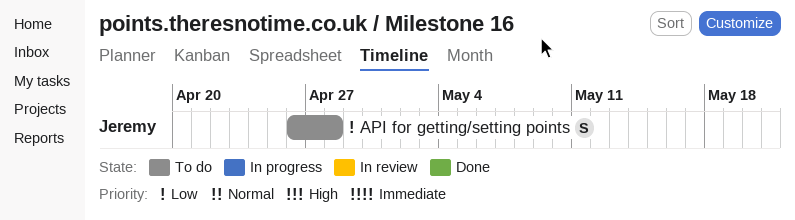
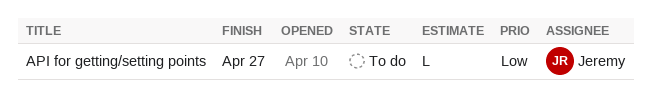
API for getting/setting points, estimate: S -> L
API for getting/setting points, due: Apr 28 -> Apr 27

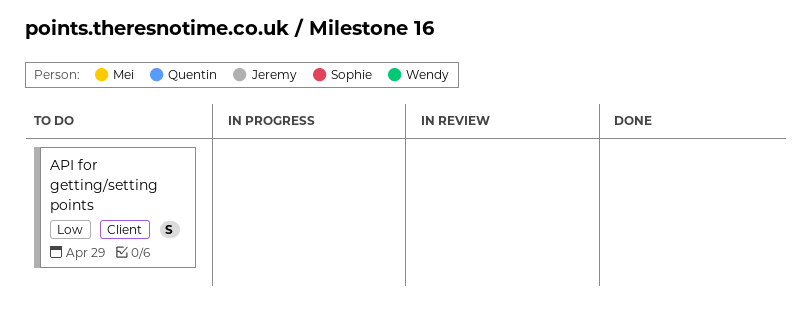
API for getting/setting points, estimate: L -> S
API for getting/setting points, due: Apr 27 -> Apr 29

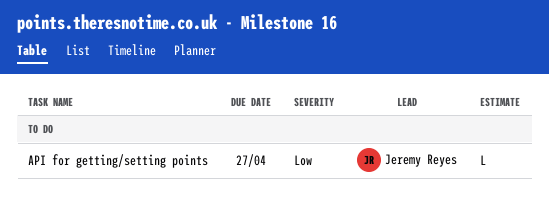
API for getting/setting points, estimate: S -> L
API for getting/setting points, due: Apr 29 -> Apr 27

